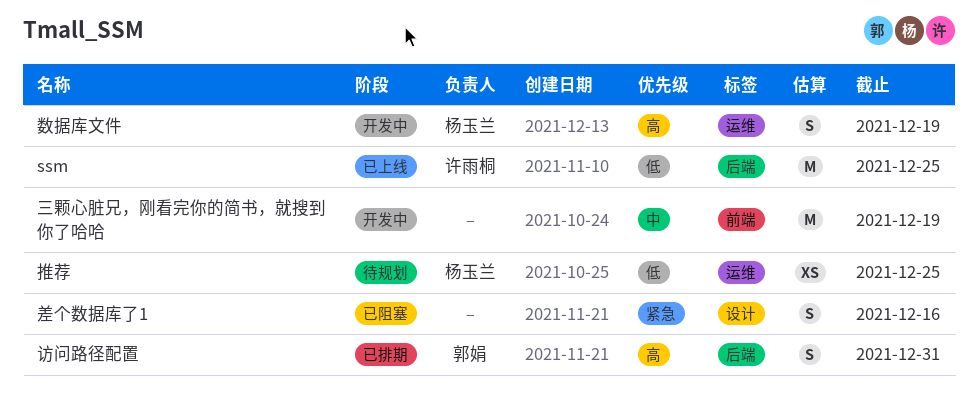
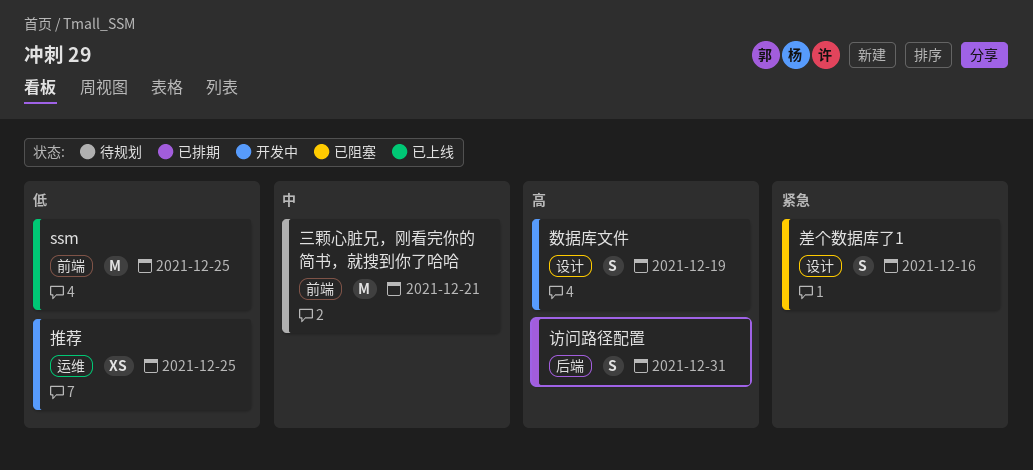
ssm, label: 后端 -> 前端
三颗心脏兄，刚看完你的简书，就搜到你了哈哈, status: 开发中 -> 待规划
三颗心脏兄，刚看完你的简书，就搜到你了哈哈, due: Dec 19 -> Dec 21
推荐, status: 待规划 -> 开发中
数据库文件, label: 运维 -> 设计

